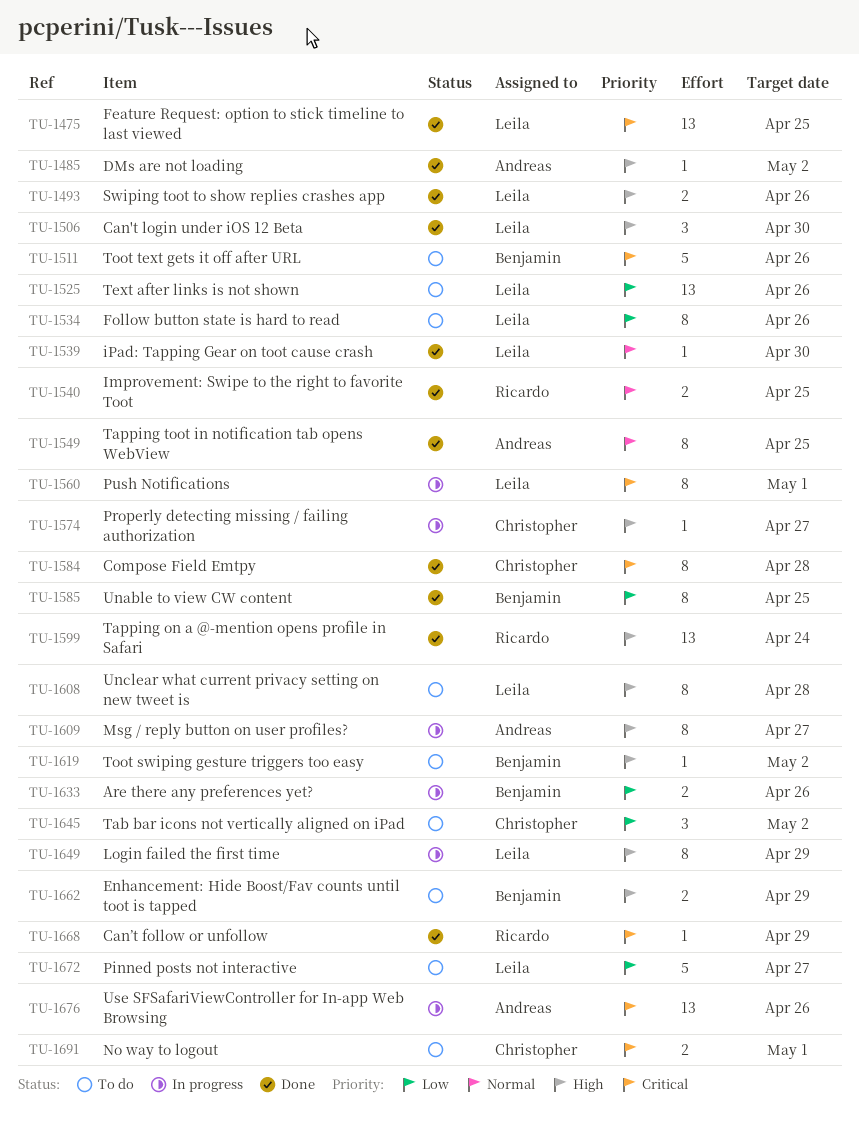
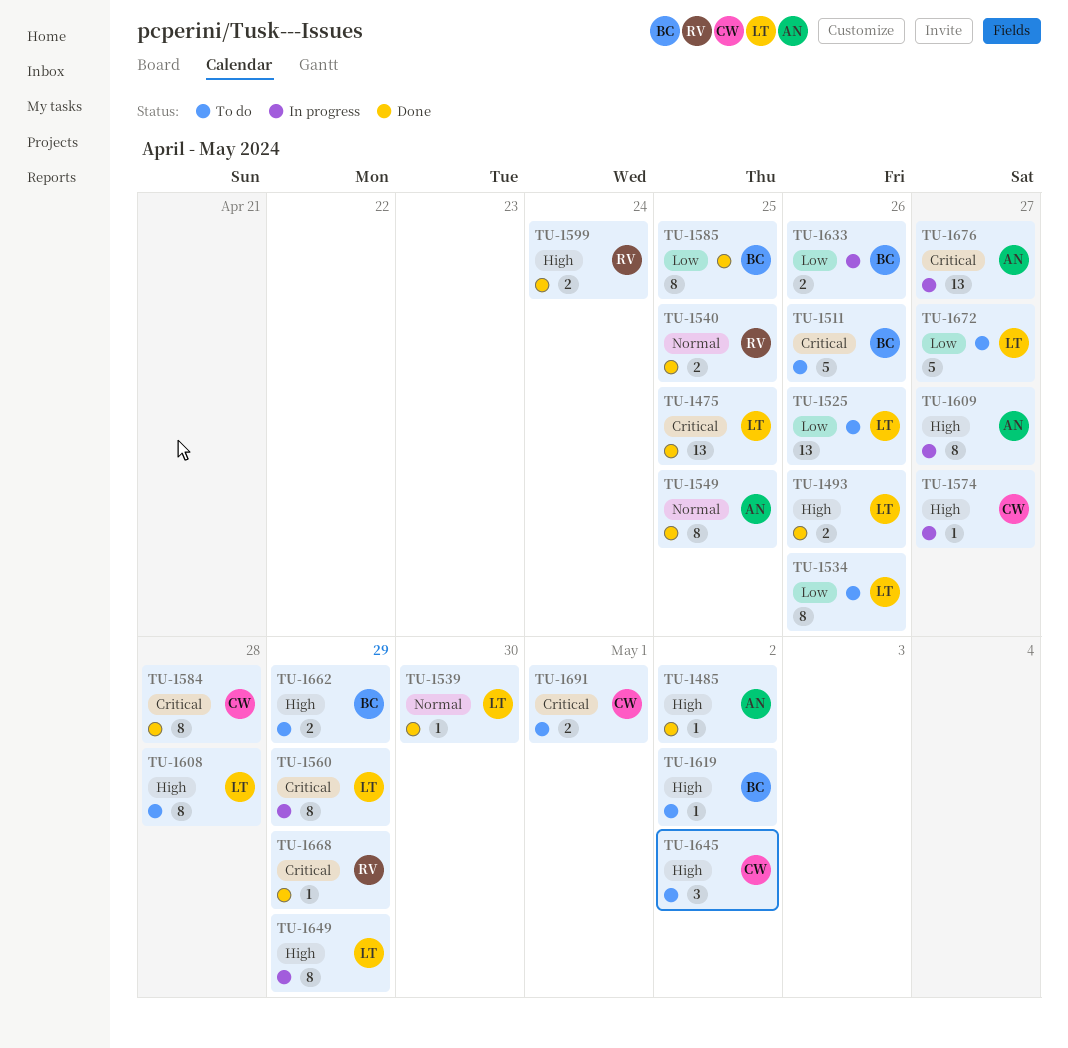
TU-1506: present -> none
TU-1560, due: May 1 -> Apr 29
TU-1599, estimate: 13 -> 2
TU-1645, priority: Low -> High
TU-1676, due: Apr 26 -> Apr 27

